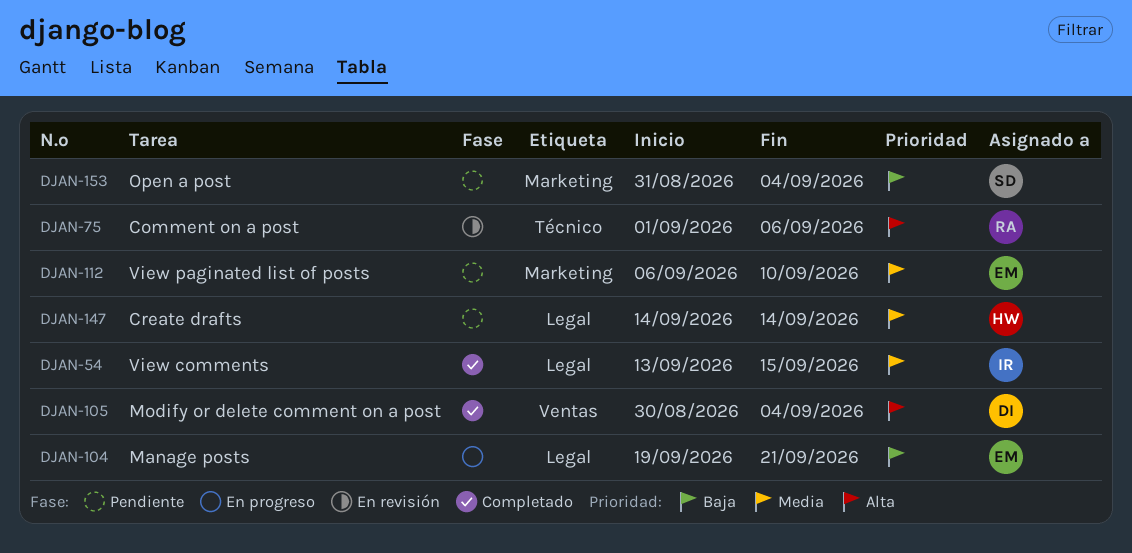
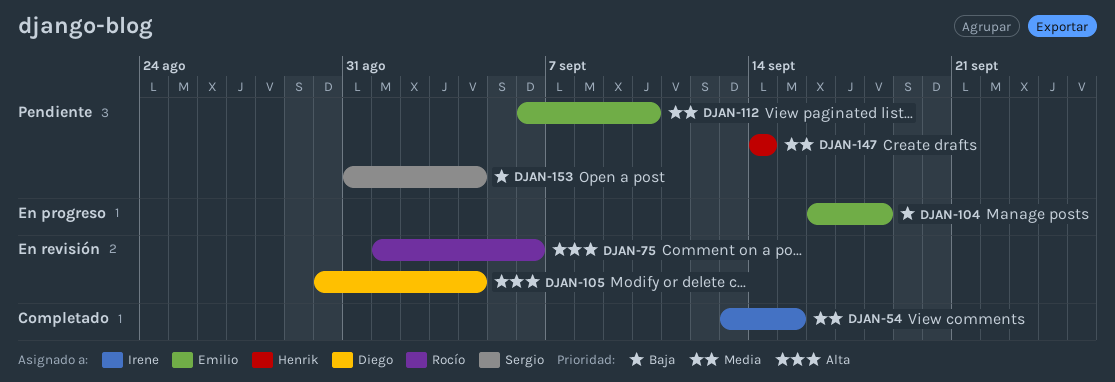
DJAN-104, start: Sep 19 -> Sep 16
DJAN-104, due: Sep 21 -> Sep 18
DJAN-105, status: Completado -> En revisión

